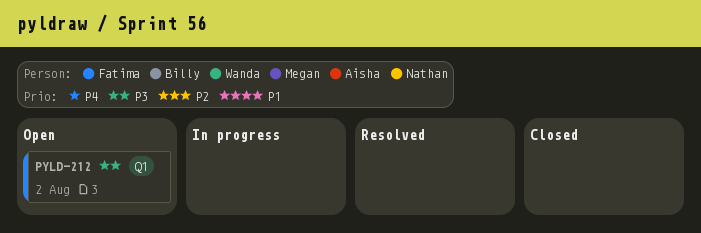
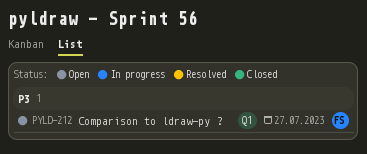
PYLD-212, due: Aug 2 -> Jul 27

